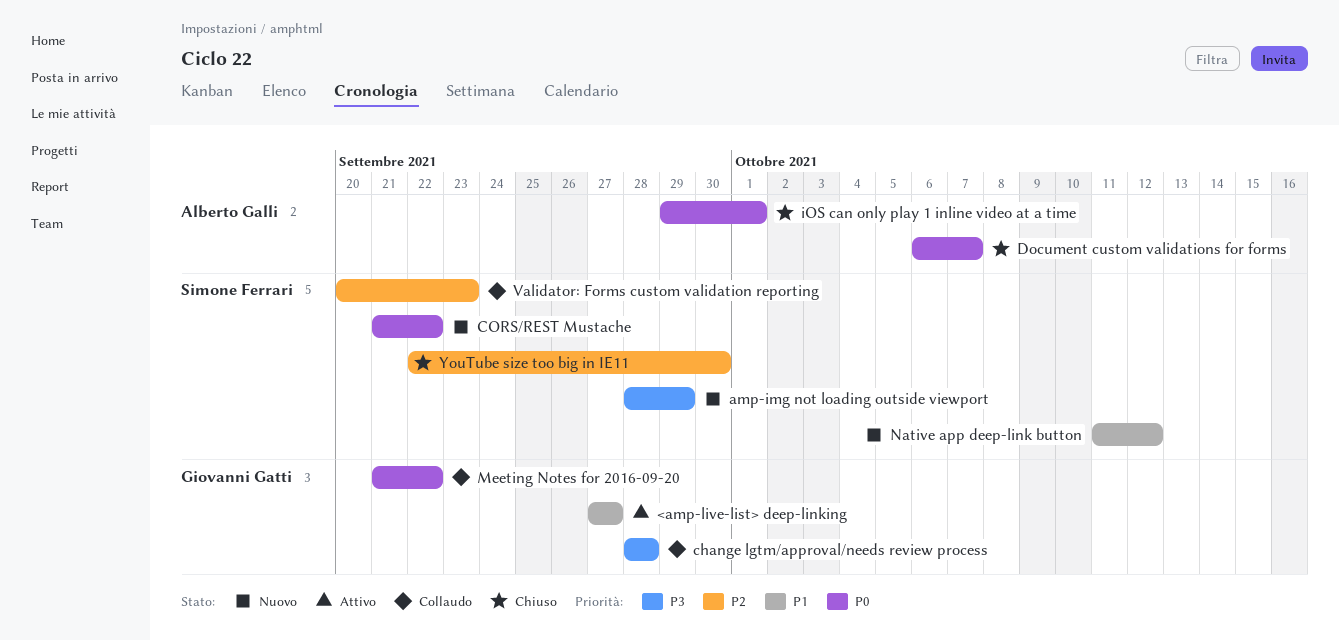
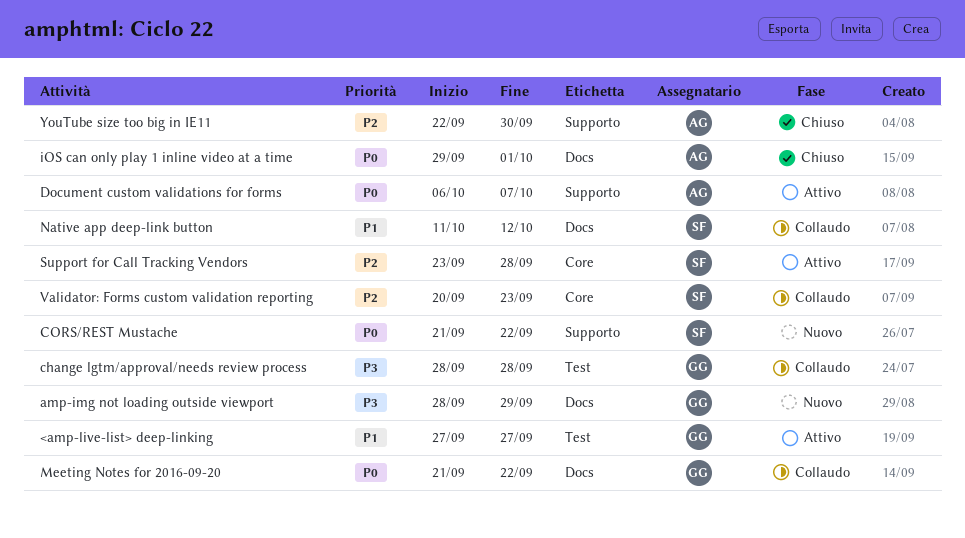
amp-img not loading outside viewport, owner: Simone Ferrari -> Giovanni Gatti
Document custom validations for forms, status: Chiuso -> Attivo
Native app deep-link button, status: Nuovo -> Collaudo
Support for Call Tracking Vendors: none -> present
YouTube size too big in IE11, owner: Simone Ferrari -> Alberto Galli

